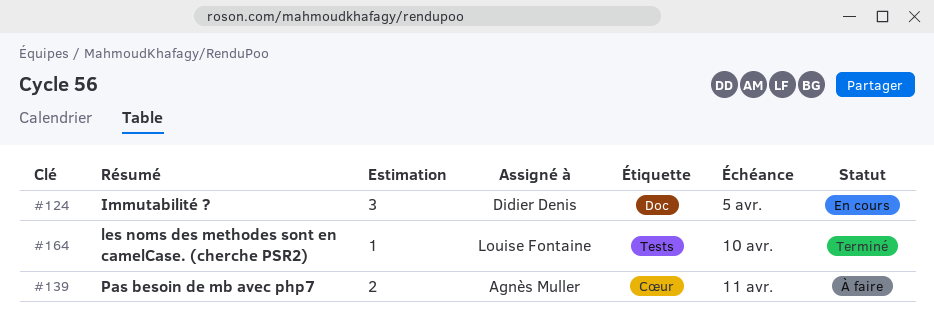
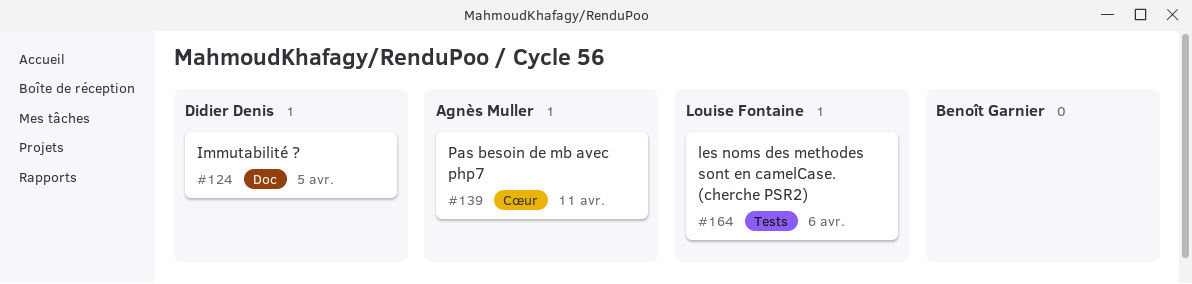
#164, due: Apr 10 -> Apr 6

